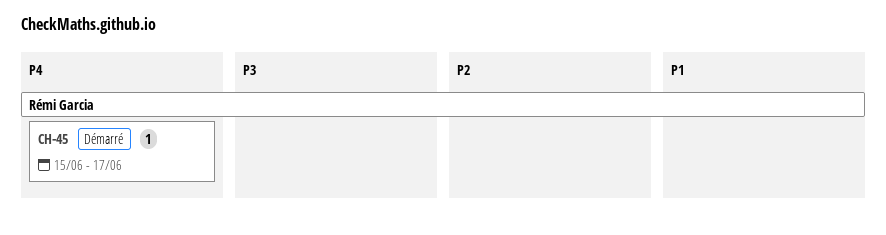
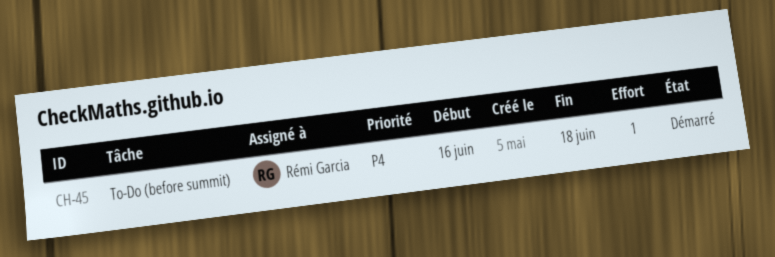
CH-45, start: Jun 15 -> Jun 16
CH-45, due: Jun 17 -> Jun 18

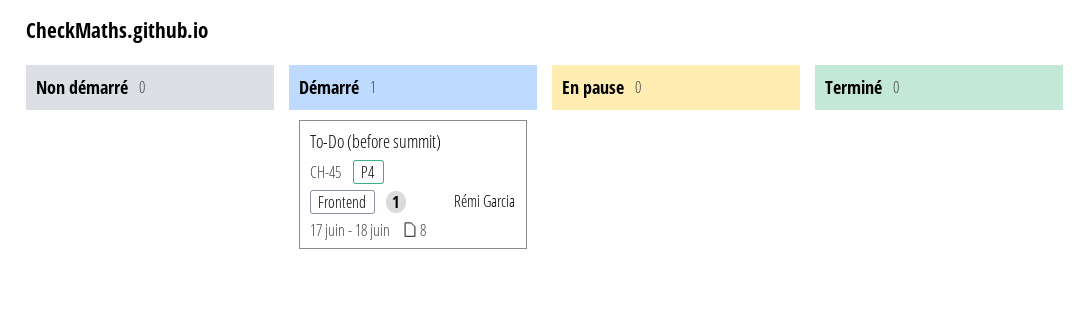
CH-45, start: Jun 16 -> Jun 17

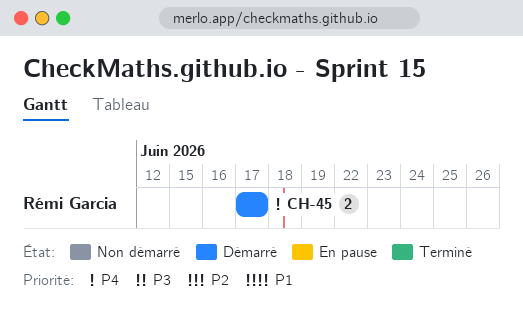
CH-45, estimate: 1 -> 2
CH-45, due: Jun 18 -> Jun 17

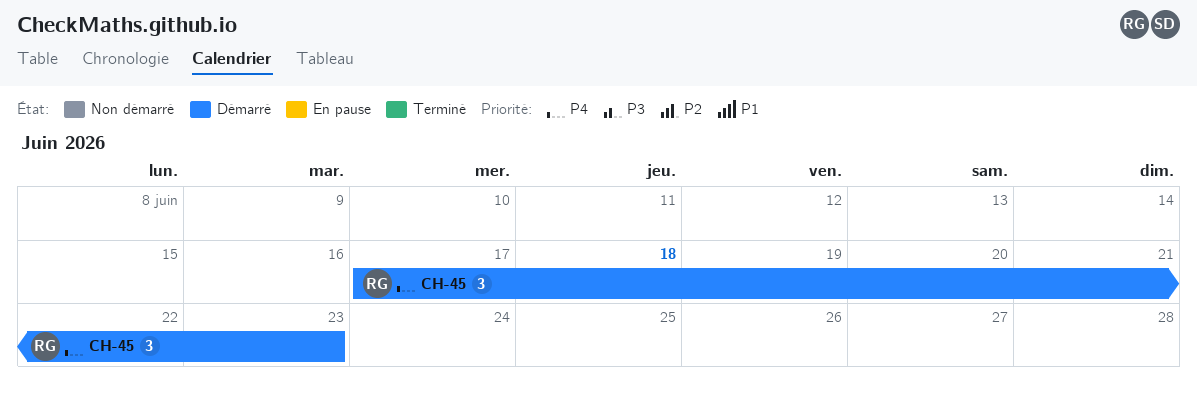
CH-45, estimate: 2 -> 3
CH-45, due: Jun 17 -> Jun 23

